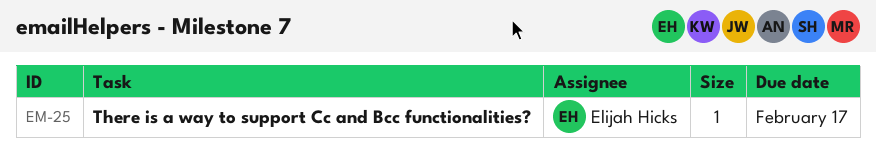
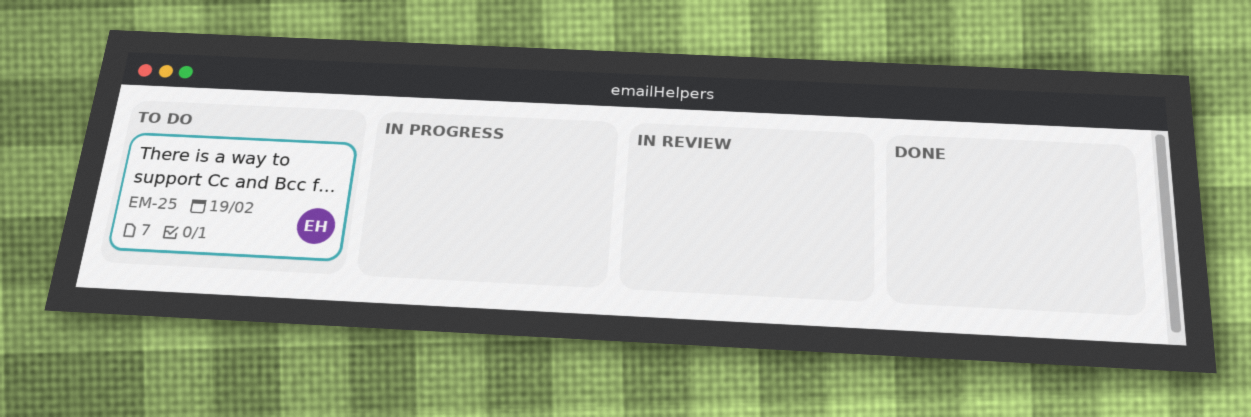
EM-25, due: Feb 17 -> Feb 19

